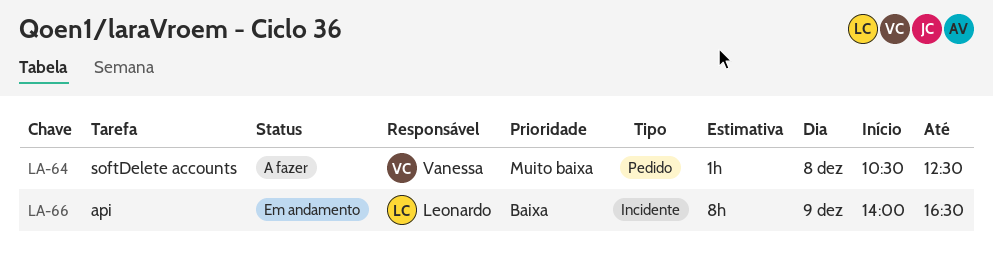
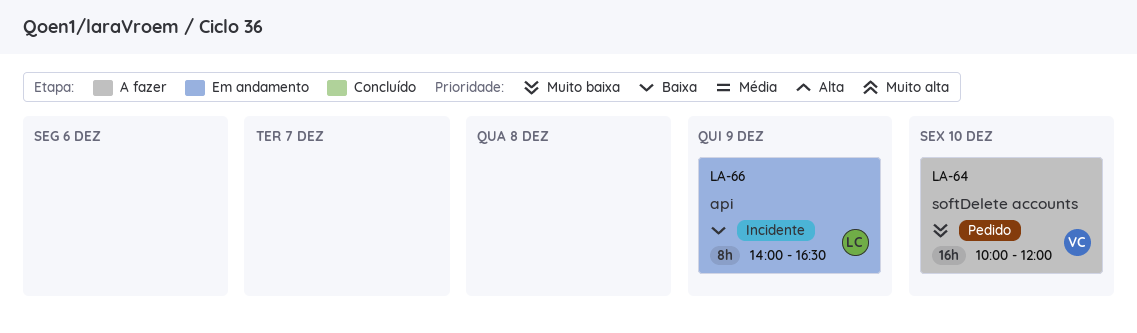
LA-64, estimate: 1h -> 16h
LA-64, day: Dec 8 -> Dec 10
LA-64, begins: 10:30 -> 10:00
LA-64, ends: 12:30 -> 12:00

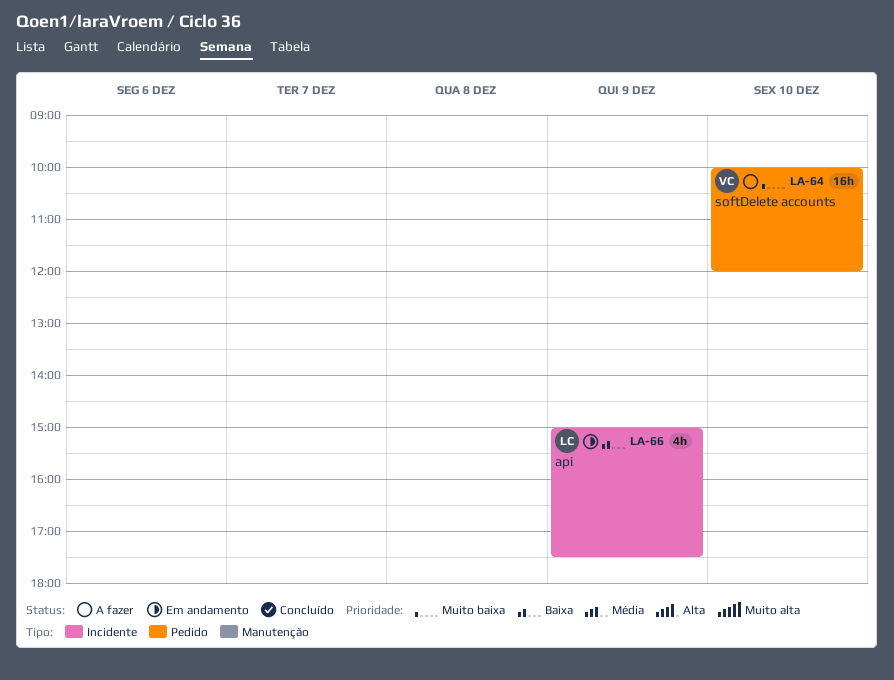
LA-66, estimate: 8h -> 4h
LA-66, begins: 14:00 -> 15:00
LA-66, ends: 16:30 -> 17:30

